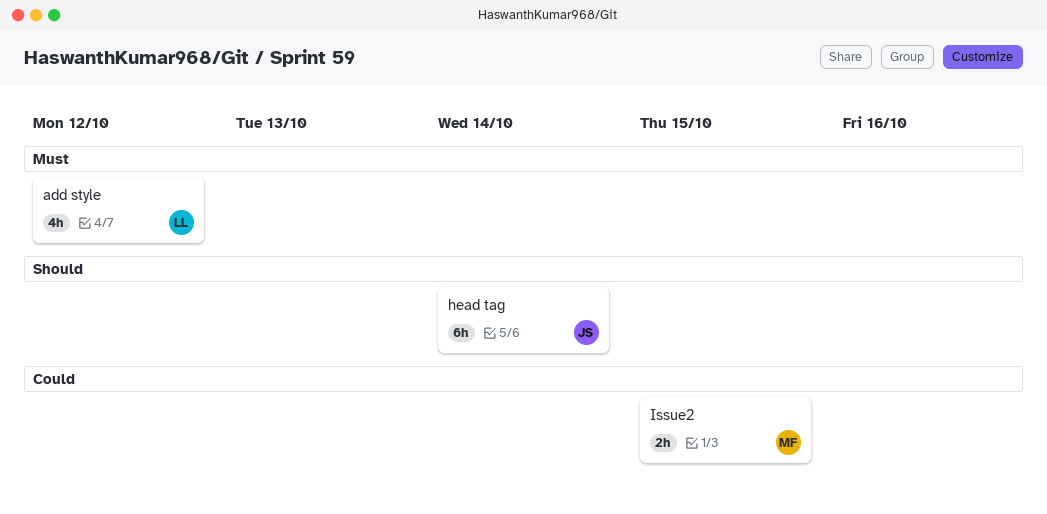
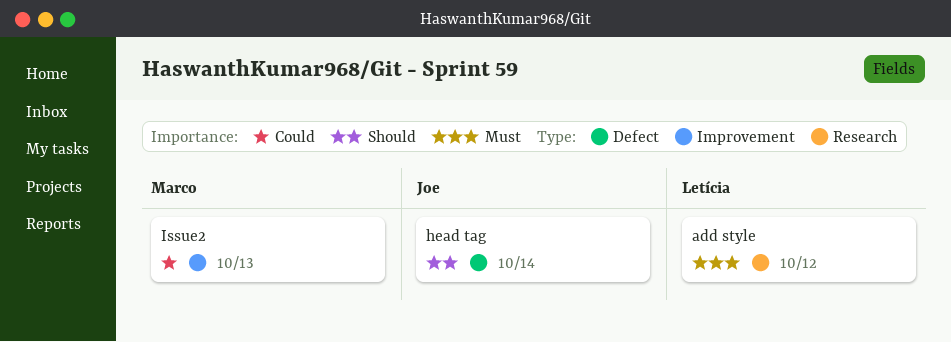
Issue2, due: Oct 15 -> Oct 13

